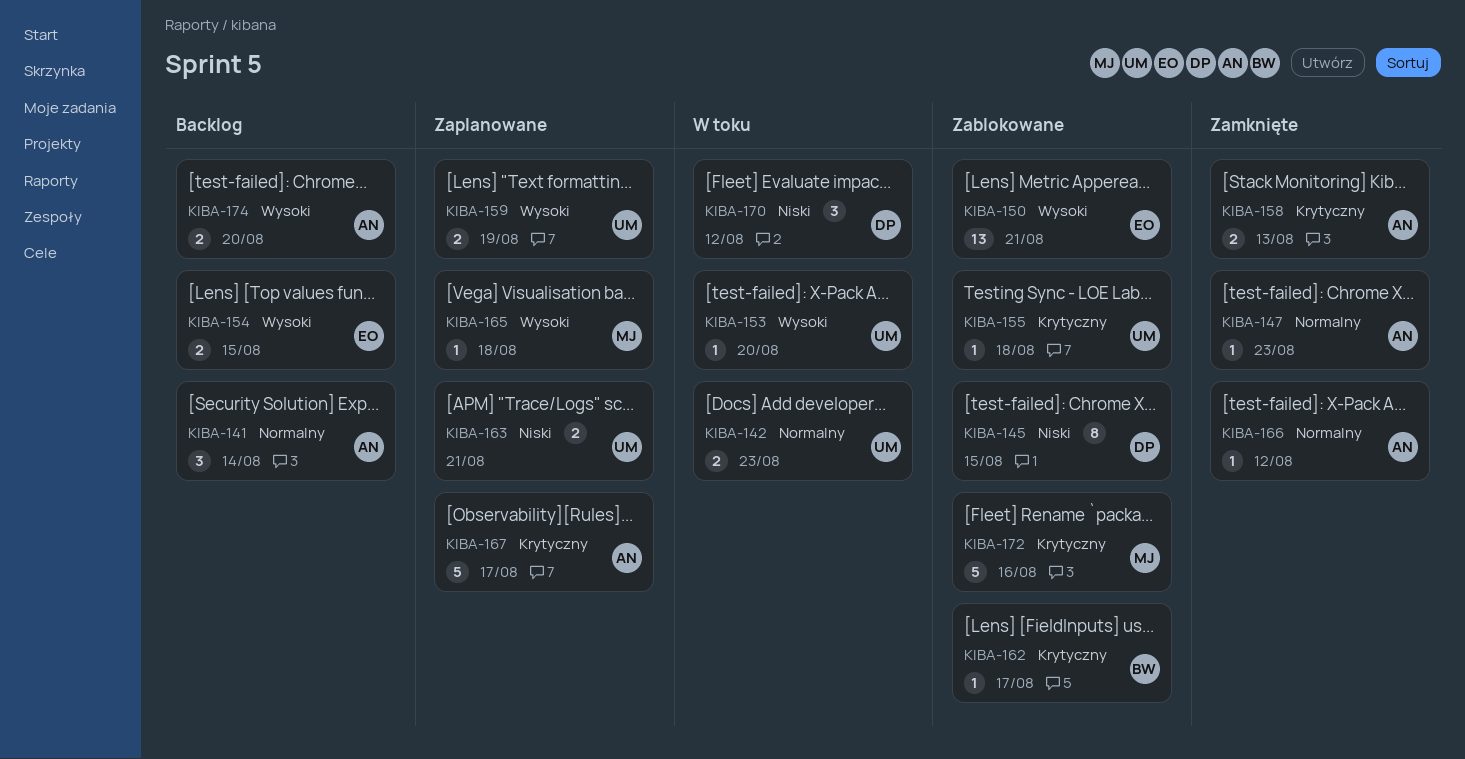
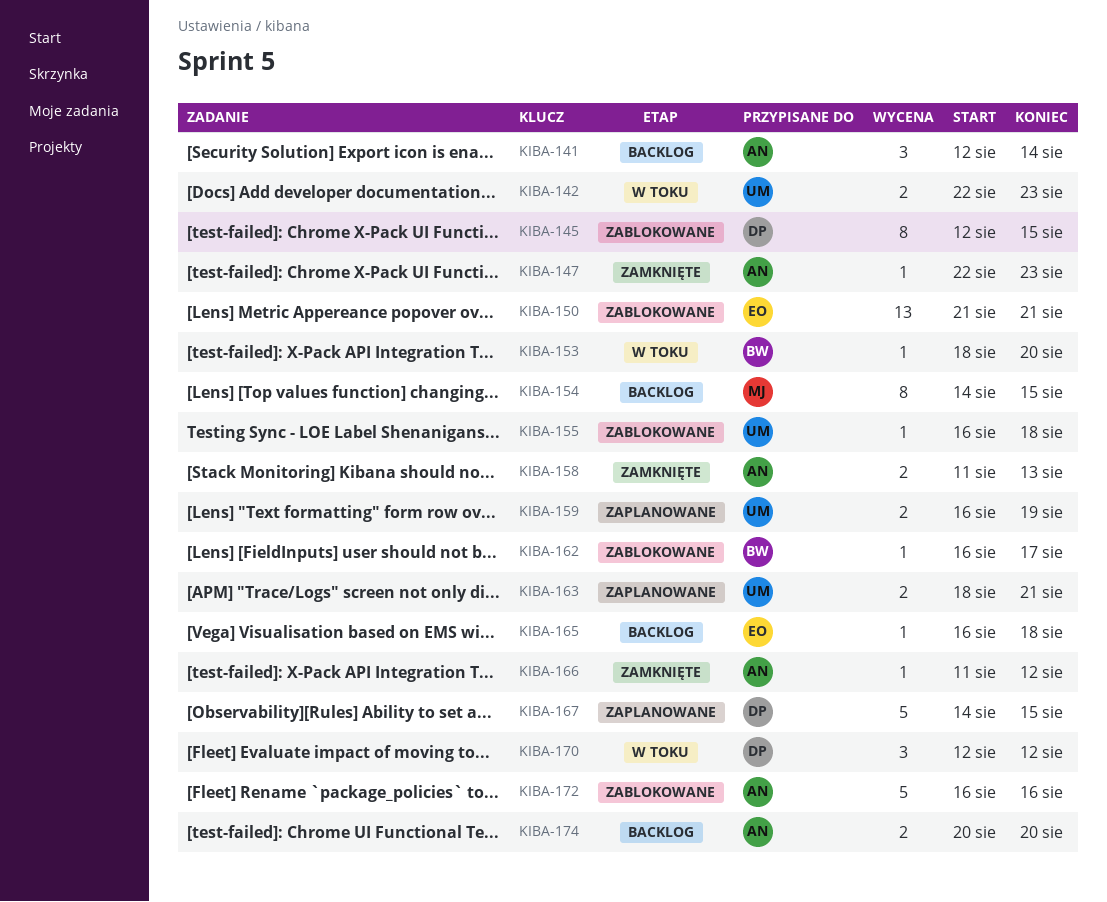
KIBA-153, owner: UM -> BW
KIBA-154, owner: EO -> MJ
KIBA-154, estimate: 2 -> 8
KIBA-165, status: Zaplanowane -> Backlog
KIBA-165, owner: MJ -> EO
KIBA-167, owner: AN -> DP
KIBA-167, due: Aug 17 -> Aug 15
KIBA-172, owner: MJ -> AN

